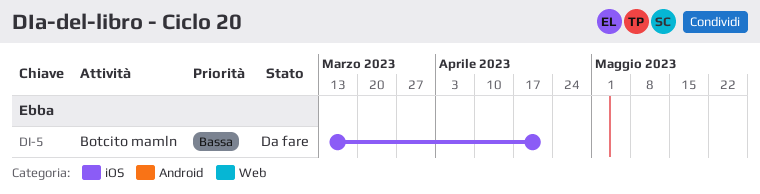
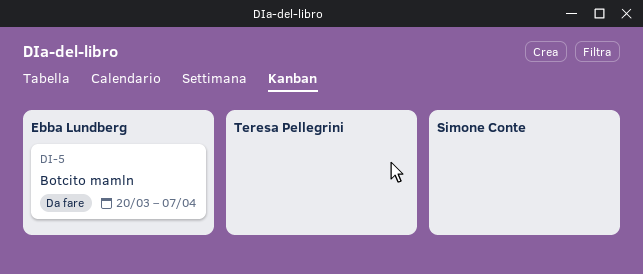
DI-5, start: Mar 13 -> Mar 20
DI-5, due: Apr 21 -> Apr 7

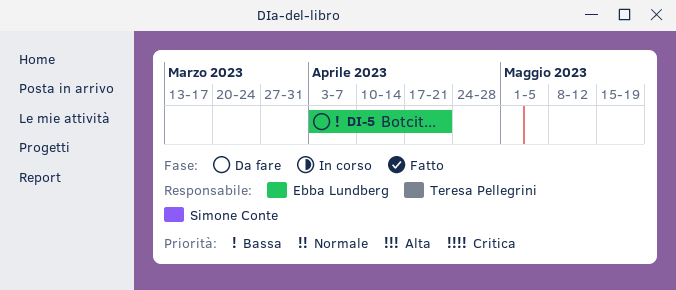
DI-5, start: Mar 20 -> Apr 3
DI-5, due: Apr 7 -> Apr 21

